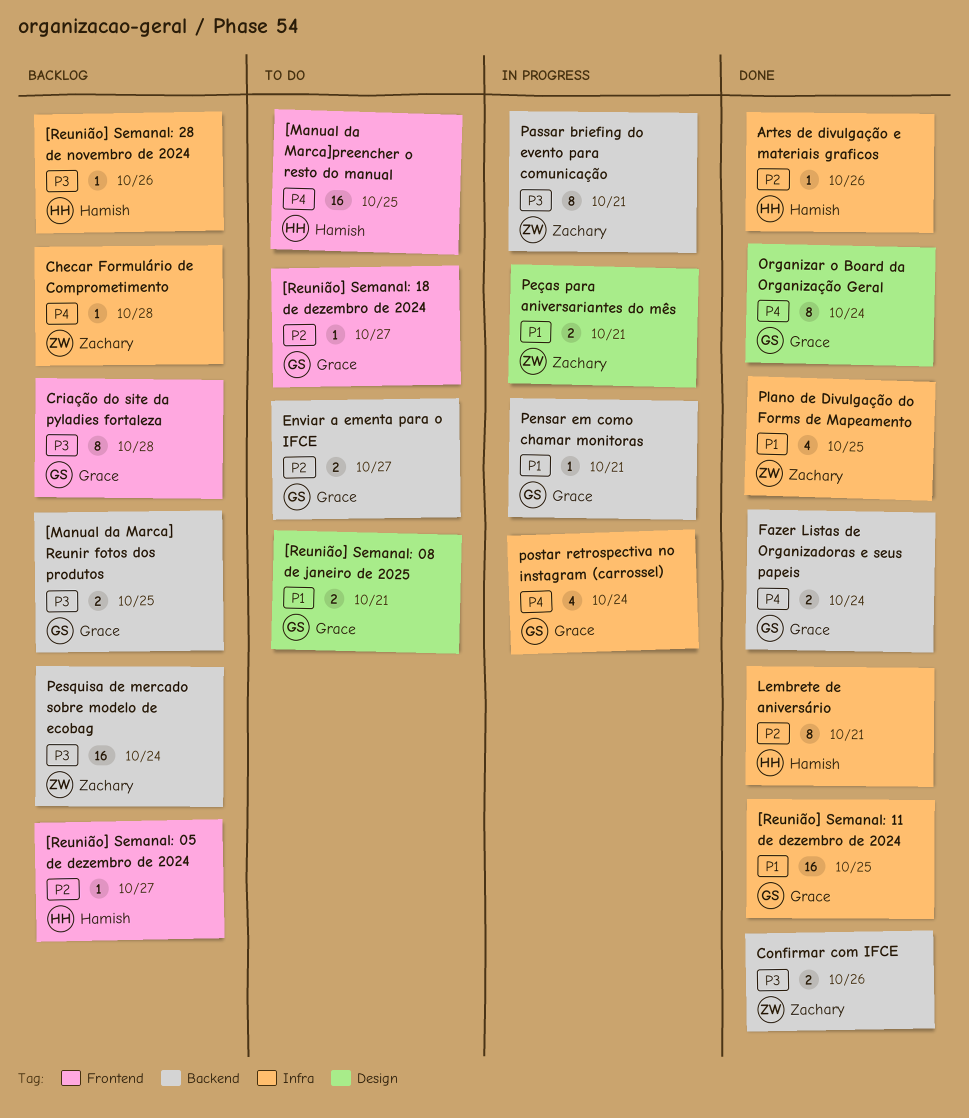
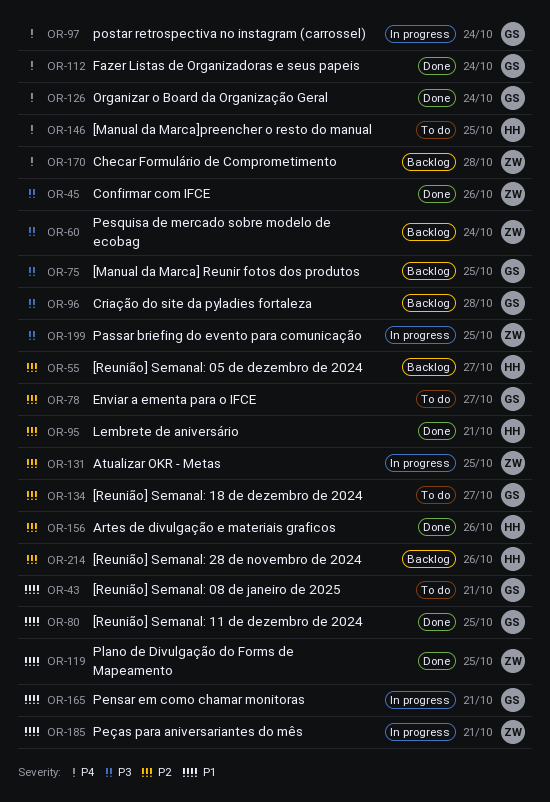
[Reunião] Semanal: 28 de novembro de 2024, priority: P3 -> P2
Atualizar OKR - Metas: none -> present
Passar briefing do evento para comunicação, due: Oct 21 -> Oct 25

